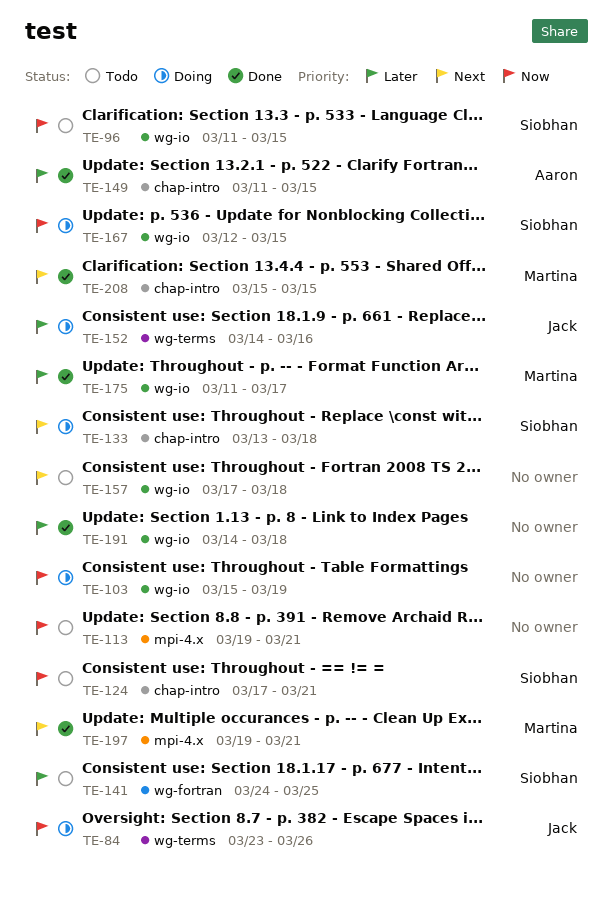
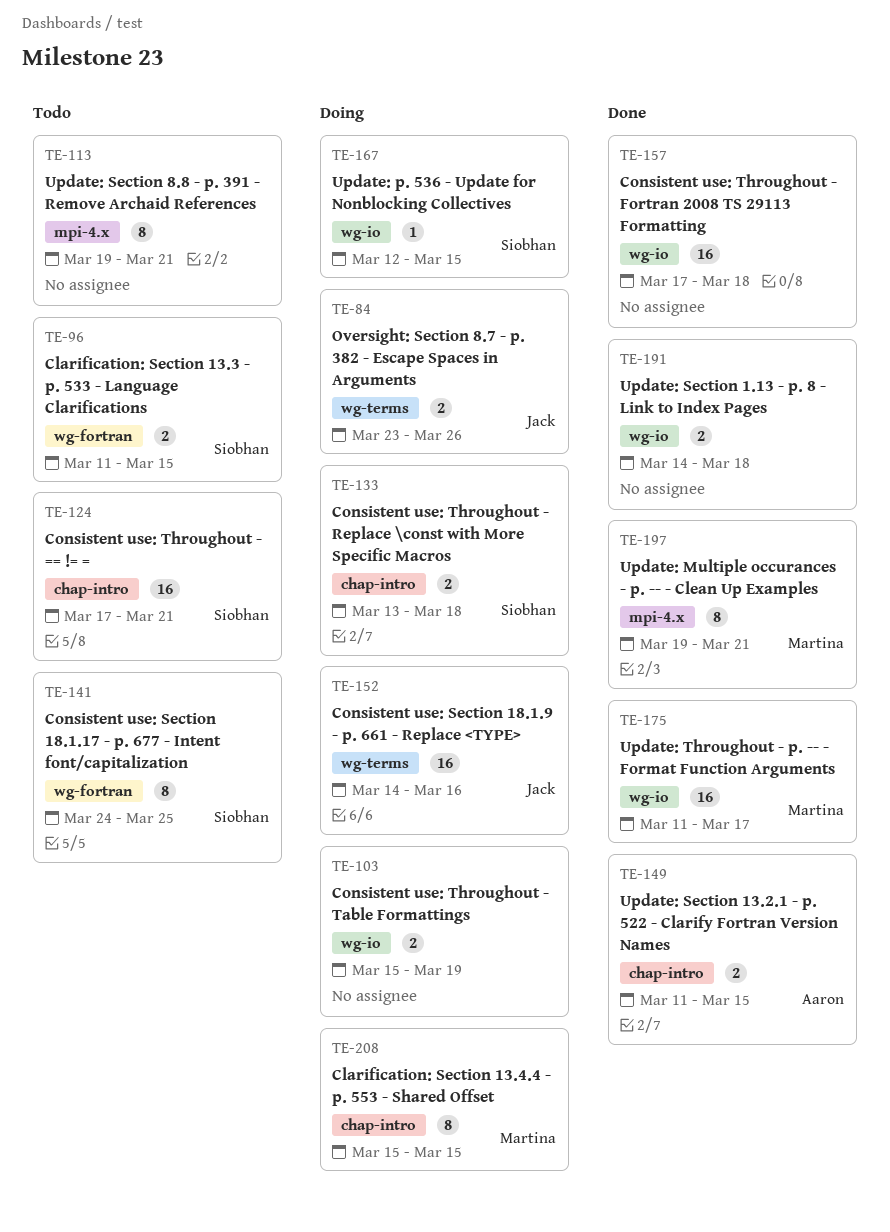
TE-96, label: wg-io -> wg-fortran
TE-157, status: Todo -> Done
TE-208, status: Done -> Doing

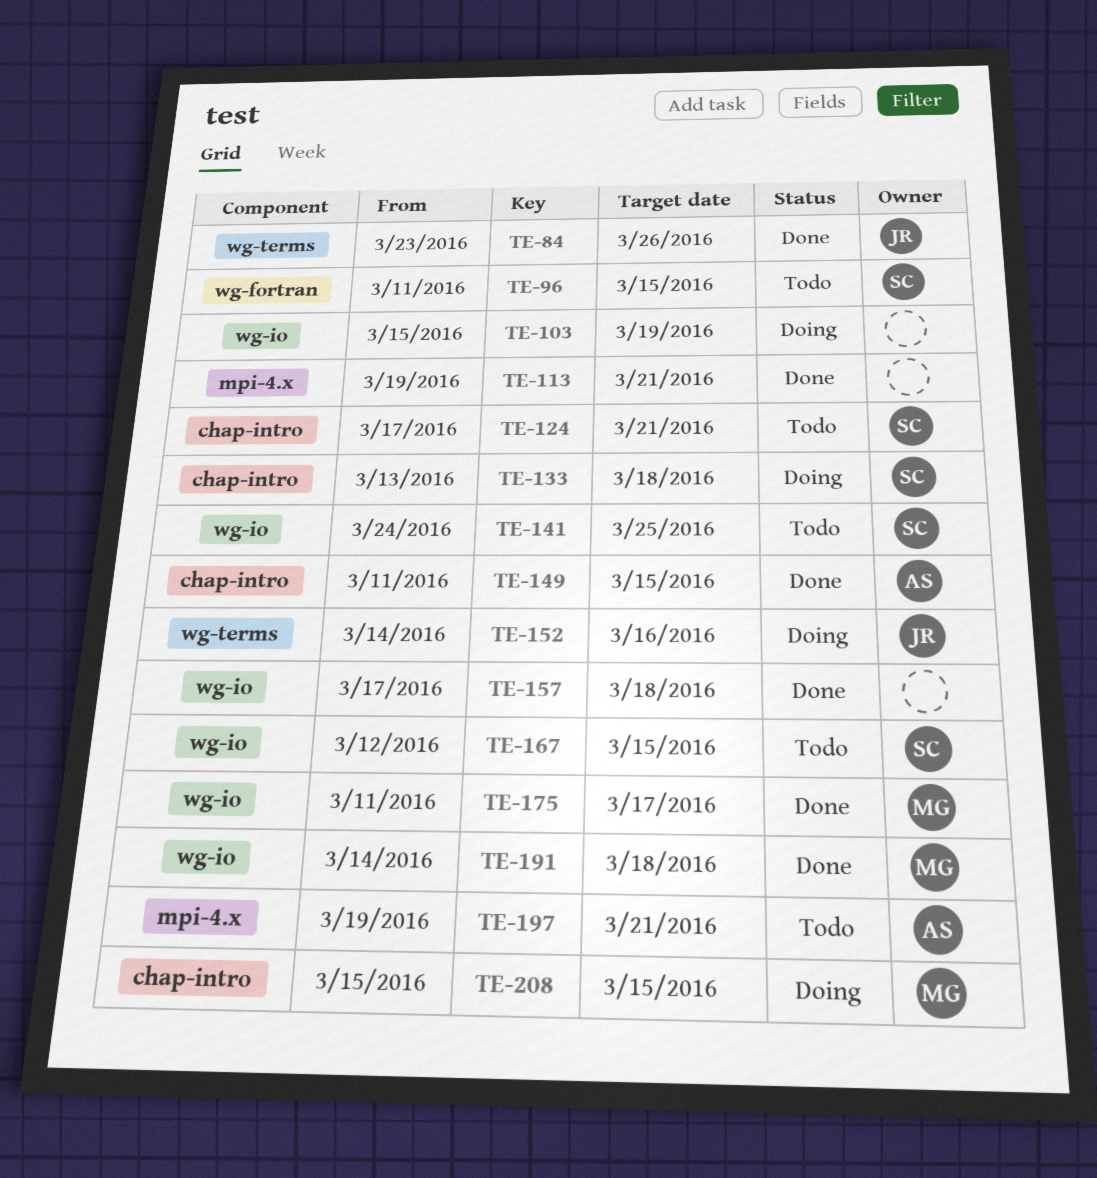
TE-84, status: Doing -> Done
TE-113, status: Todo -> Done
TE-141, label: wg-fortran -> wg-io
TE-167, status: Doing -> Todo
TE-191, owner: none -> Martina
TE-197, status: Done -> Todo
TE-197, owner: Martina -> Aaron

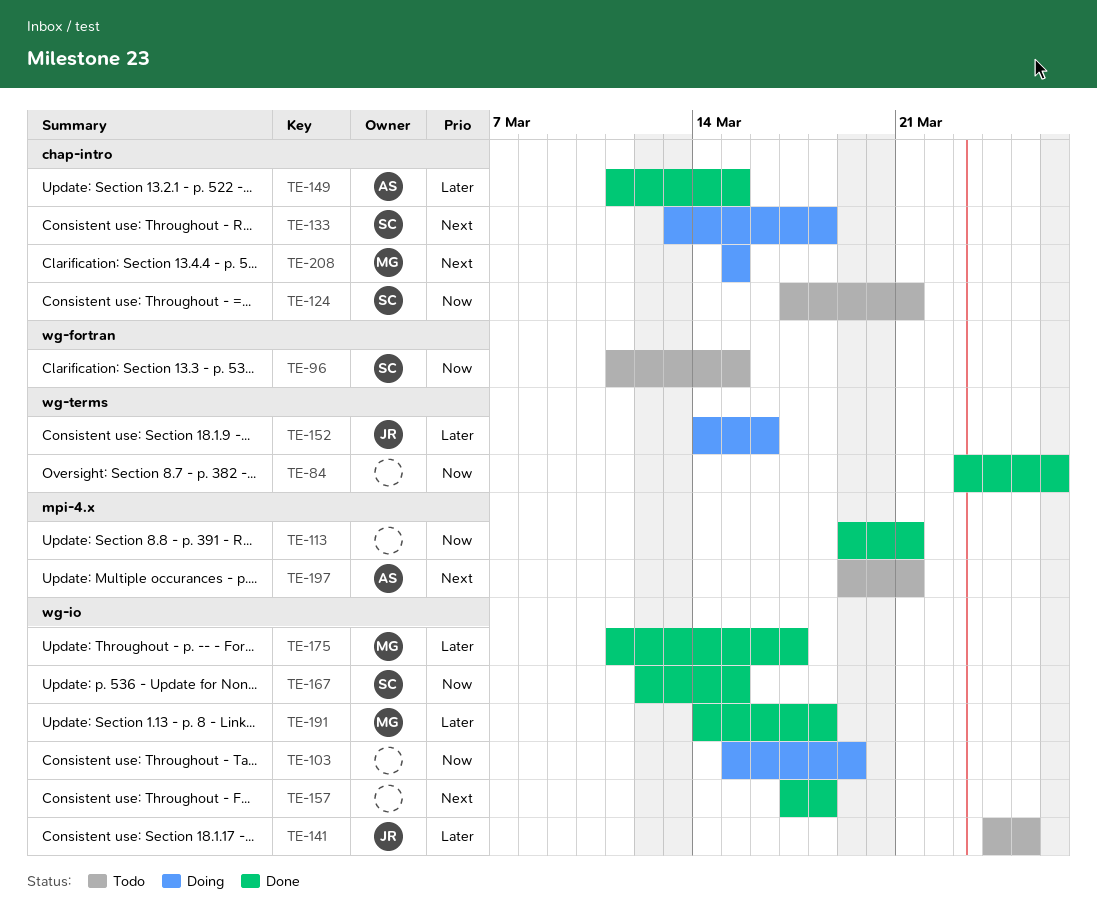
TE-84, owner: JR -> none
TE-141, owner: SC -> JR
TE-167, status: Todo -> Done

